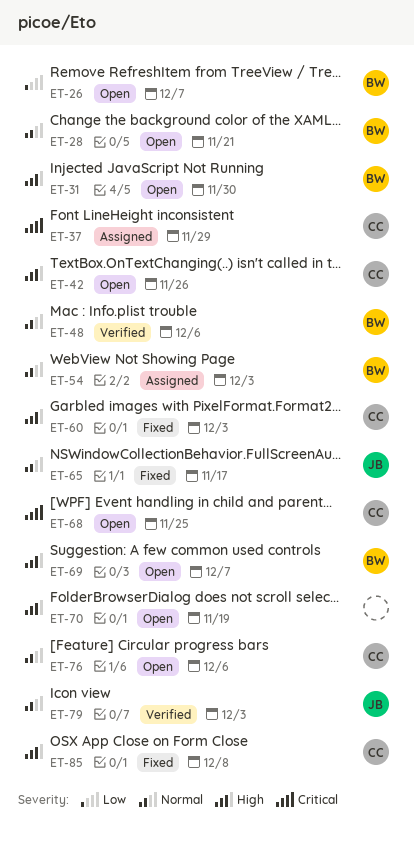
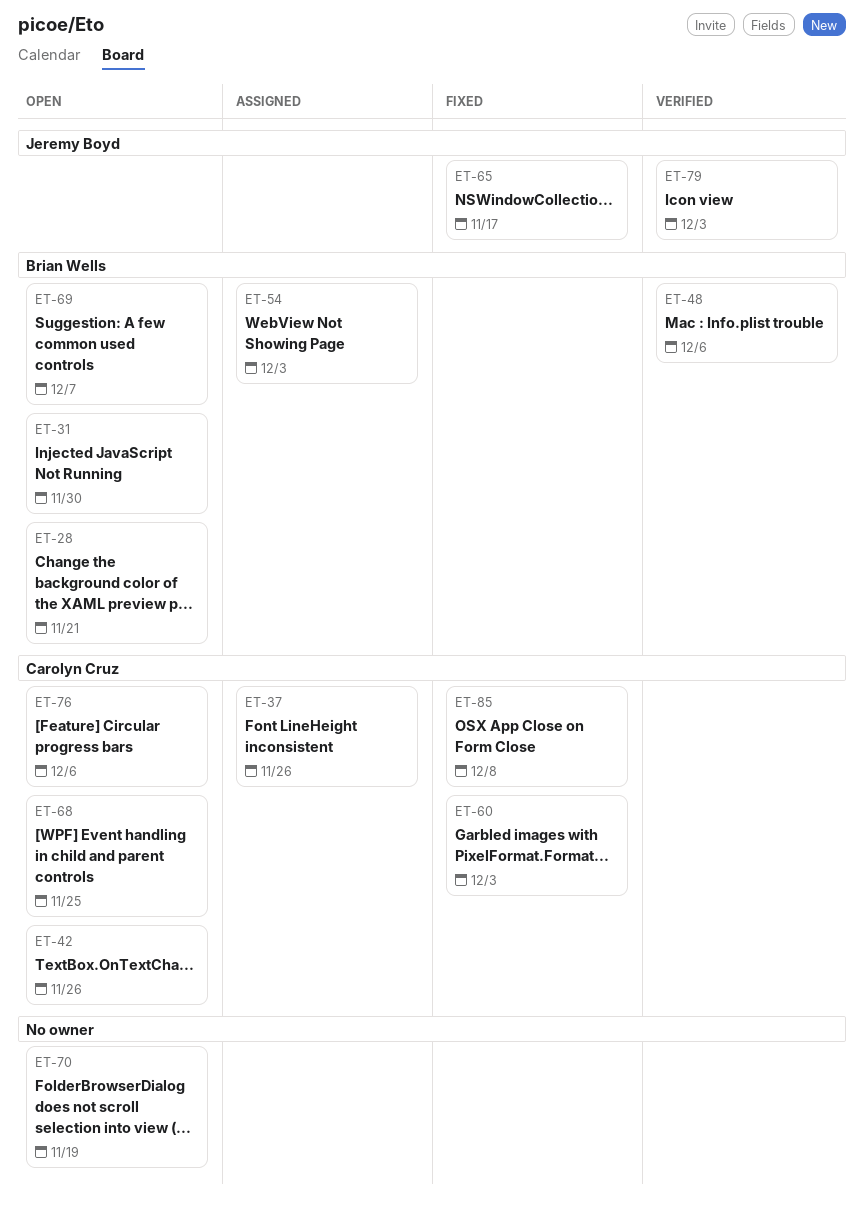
ET-26: present -> none
ET-37, due: Nov 29 -> Nov 26

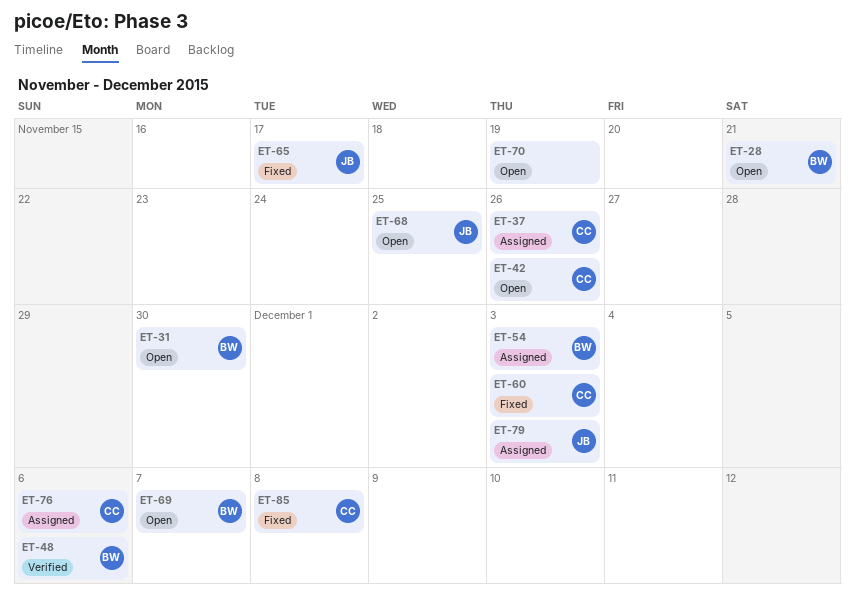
ET-68, owner: Carolyn Cruz -> Jeremy Boyd
ET-76, status: Open -> Assigned
ET-79, status: Verified -> Assigned

